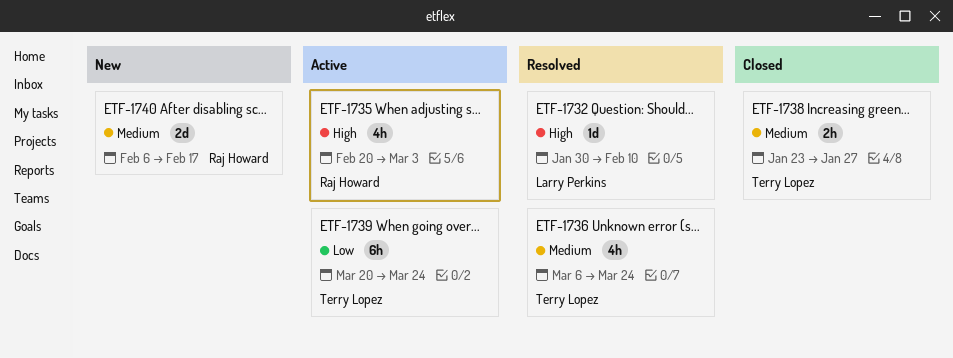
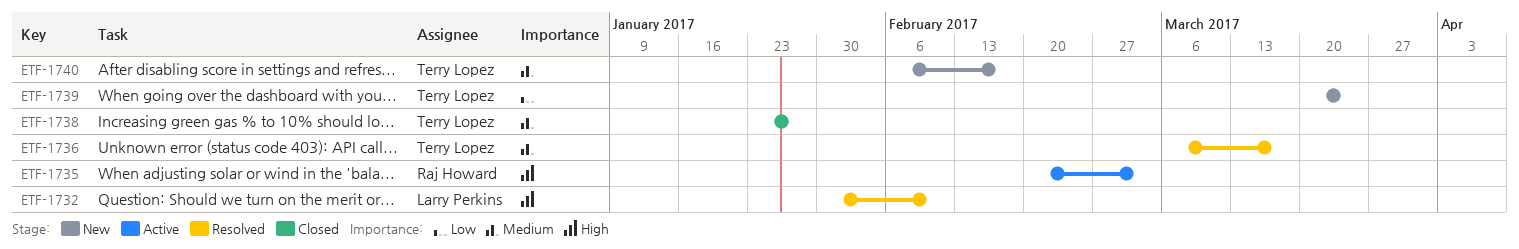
ETF-1736, due: Mar 24 -> Mar 17
ETF-1739, status: Active -> New
ETF-1740, owner: Raj Howard -> Terry Lopez

